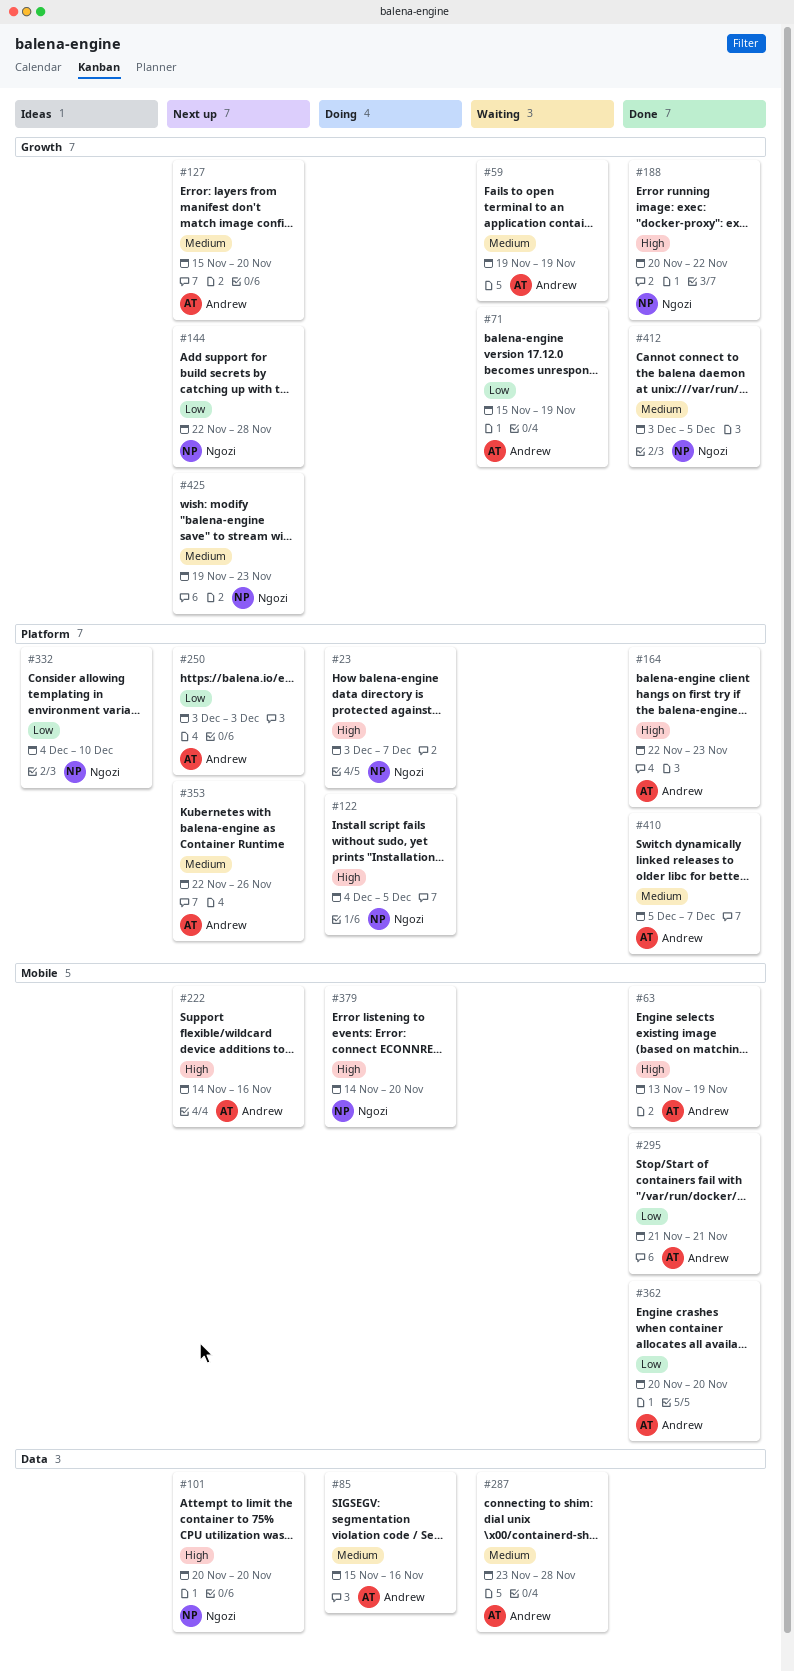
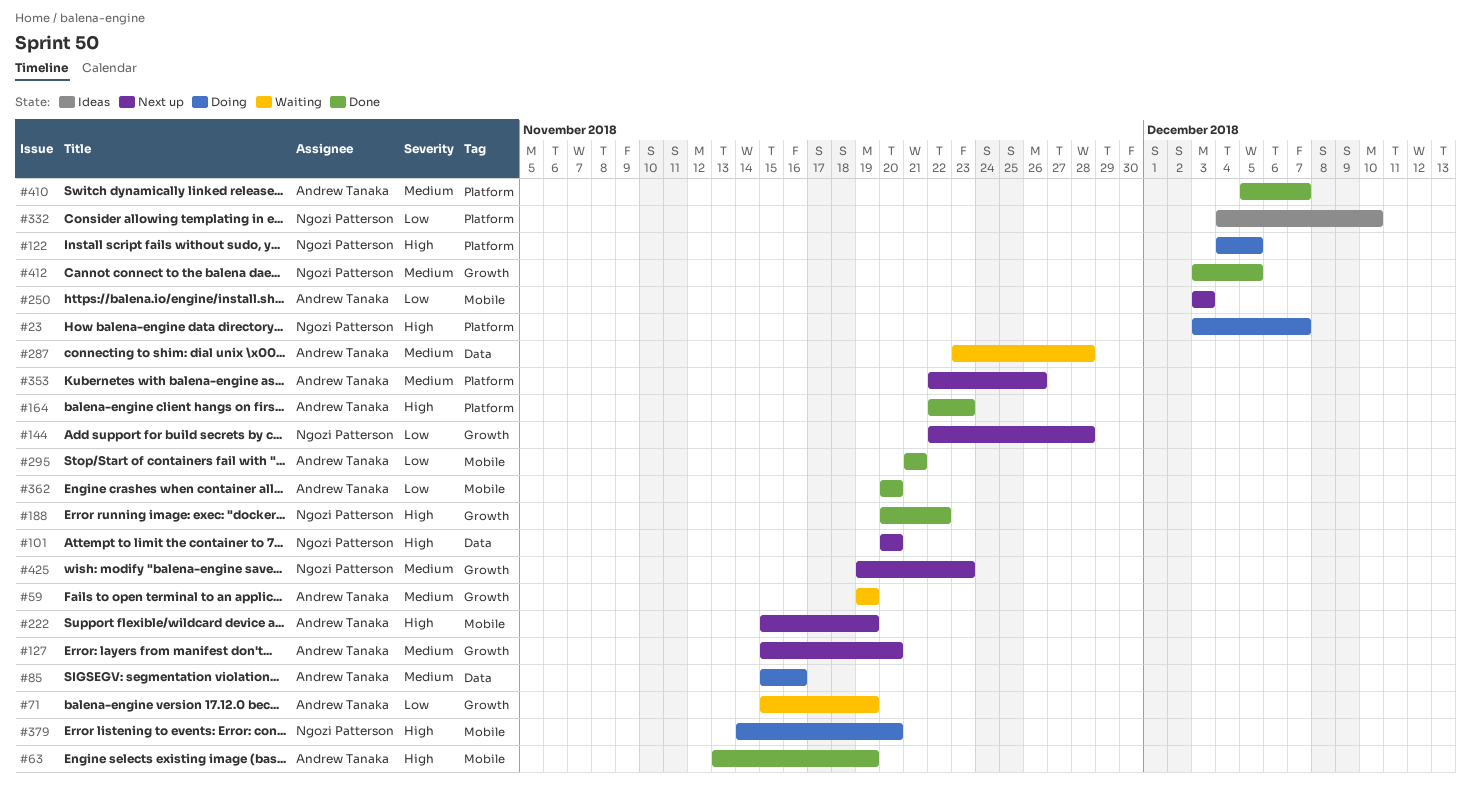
#222, start: Nov 14 -> Nov 15
#222, due: Nov 16 -> Nov 19
#250, label: Platform -> Mobile

